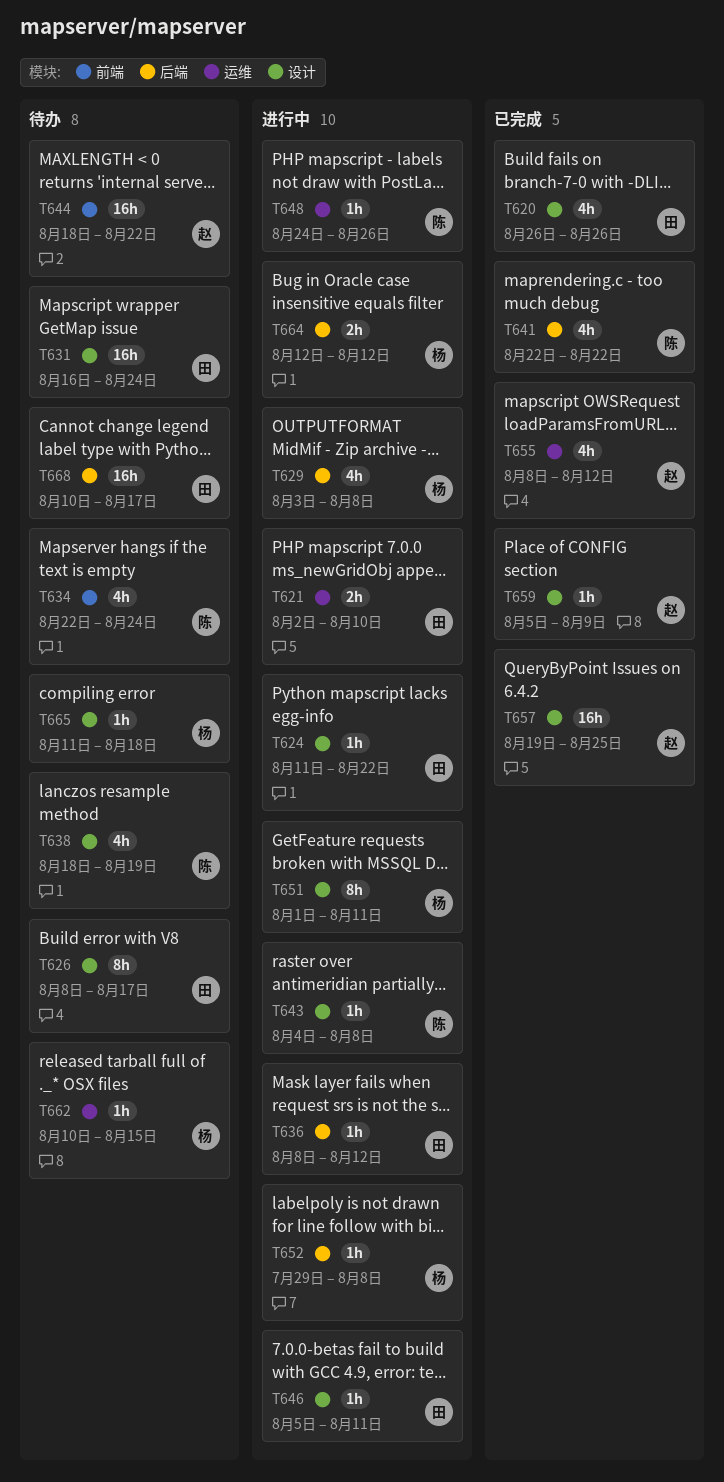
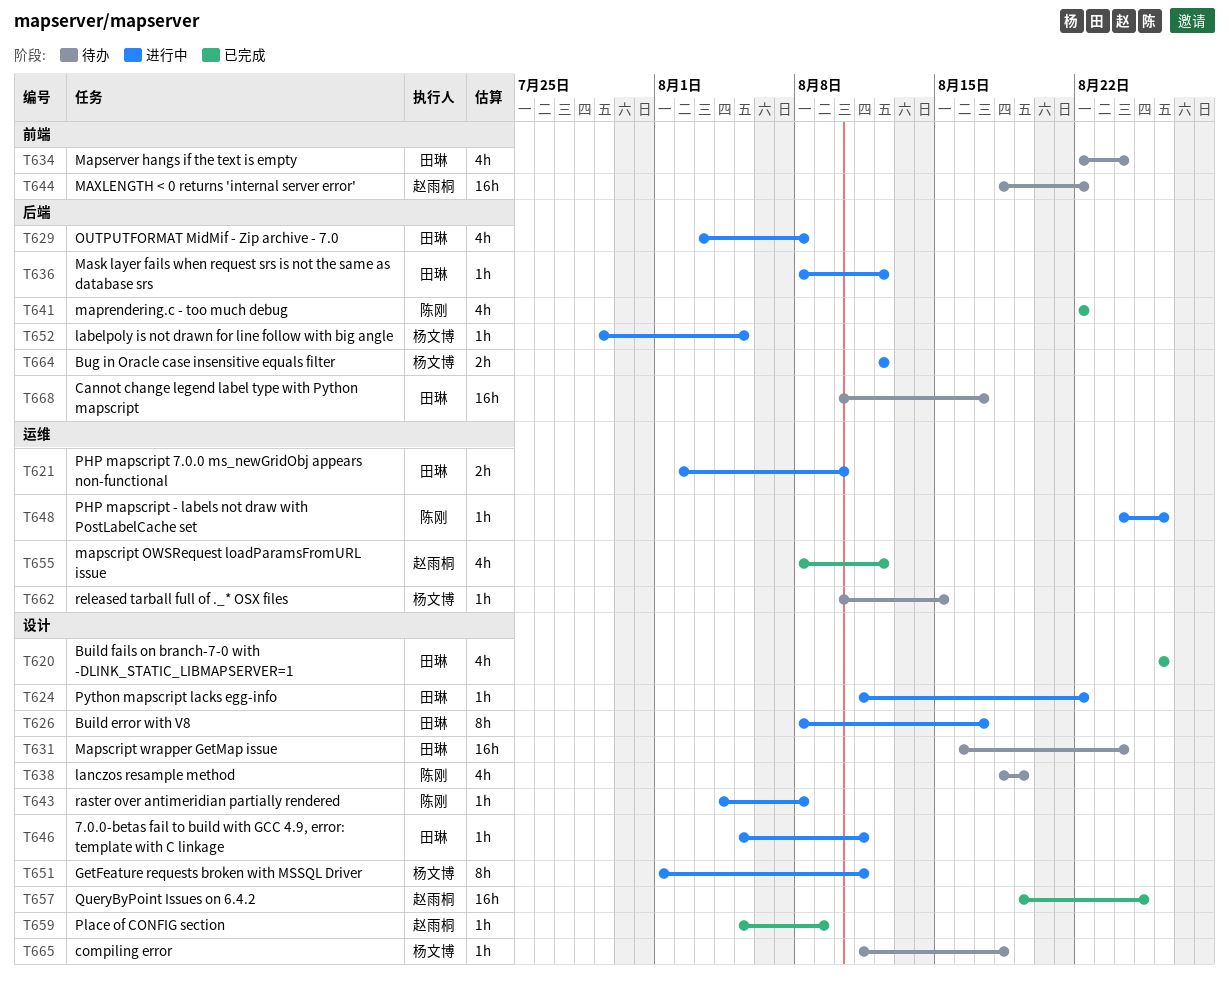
T626, status: 待办 -> 进行中
T629, owner: 杨文博 -> 田琳
T634, owner: 陈刚 -> 田琳
T652, due: Aug 8 -> Aug 5

